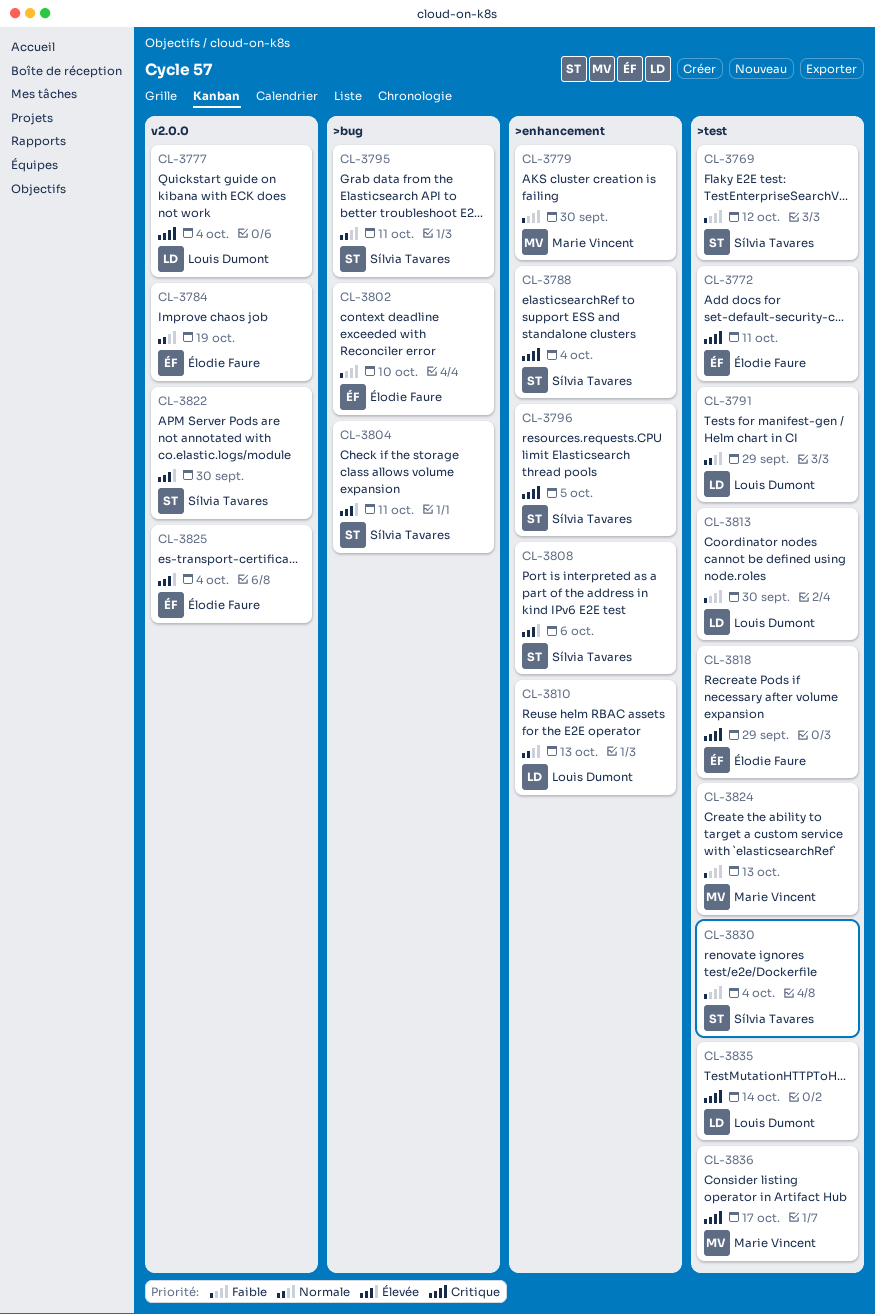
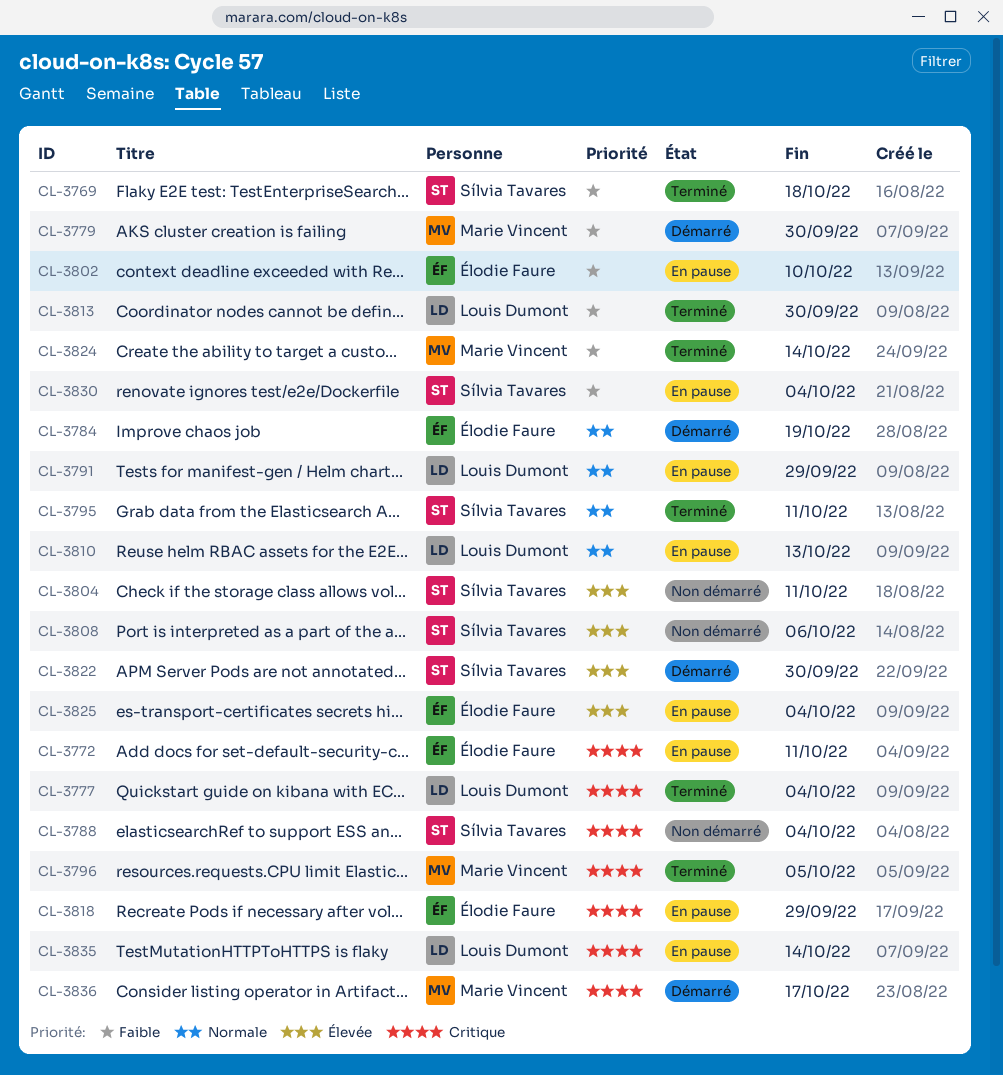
CL-3769, due: Oct 12 -> Oct 18
CL-3796, owner: Sílvia Tavares -> Marie Vincent
CL-3824, due: Oct 13 -> Oct 14

